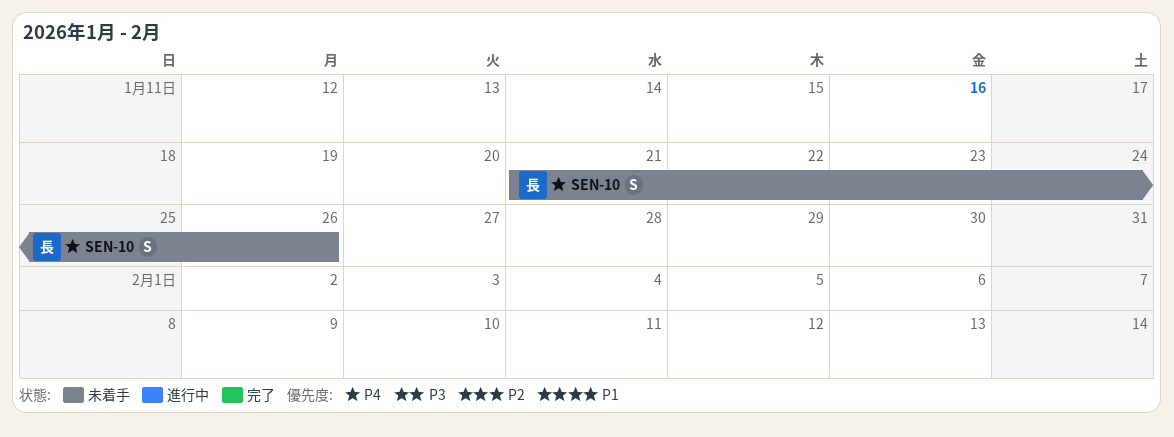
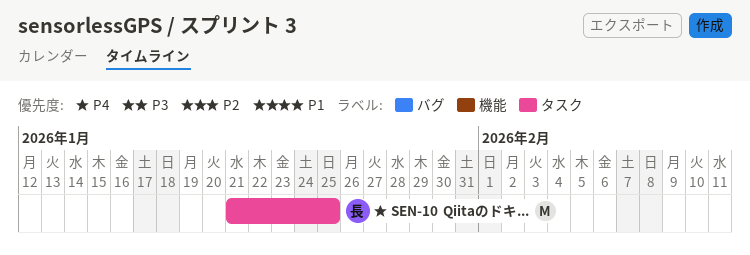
SEN-10, estimate: S -> M
SEN-10, due: Jan 26 -> Jan 25

